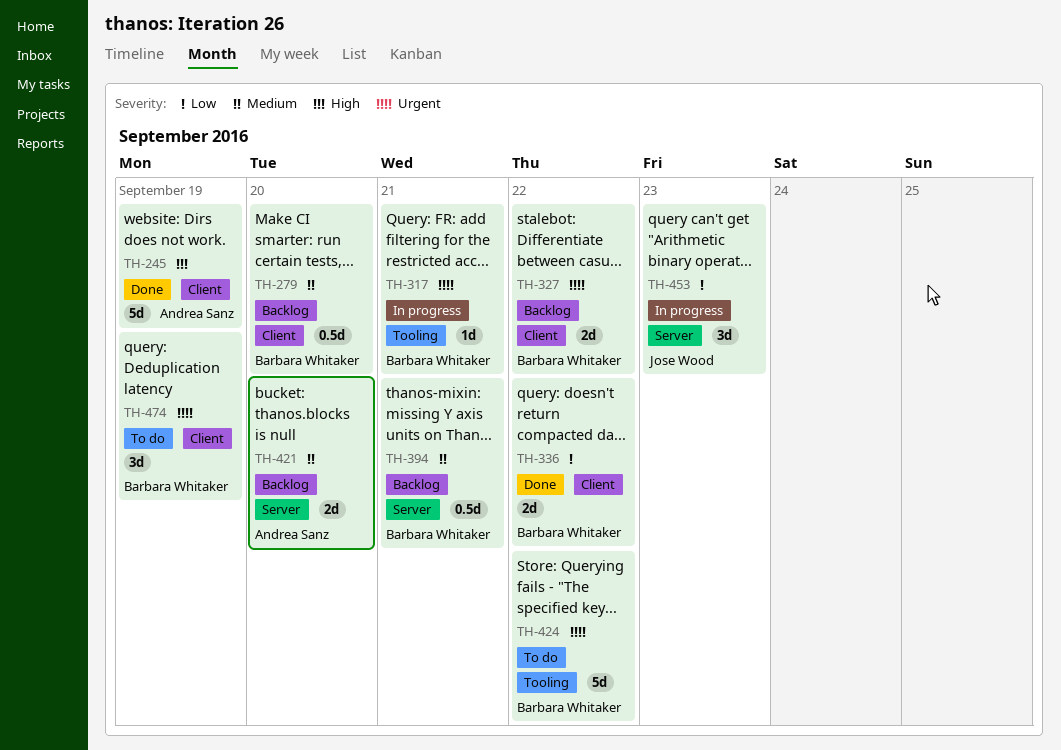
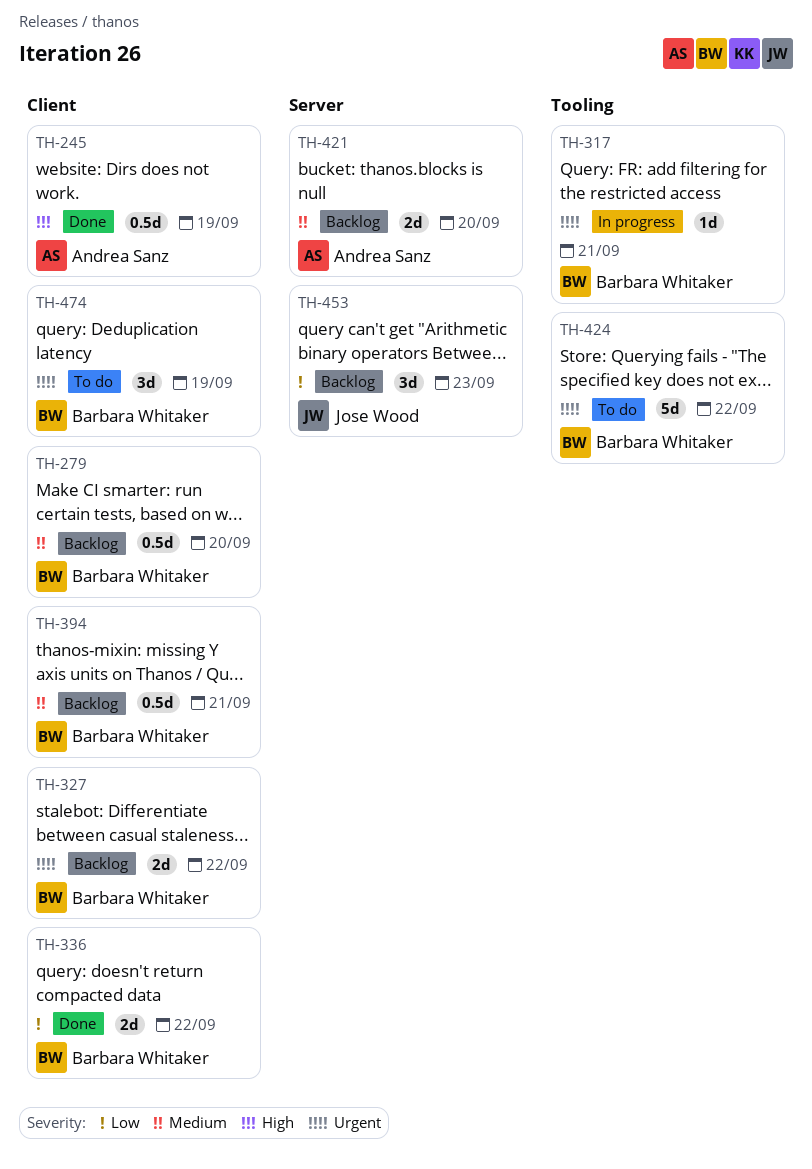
TH-245, estimate: 5d -> 0.5d
TH-394, label: Server -> Client
TH-453, status: In progress -> Backlog

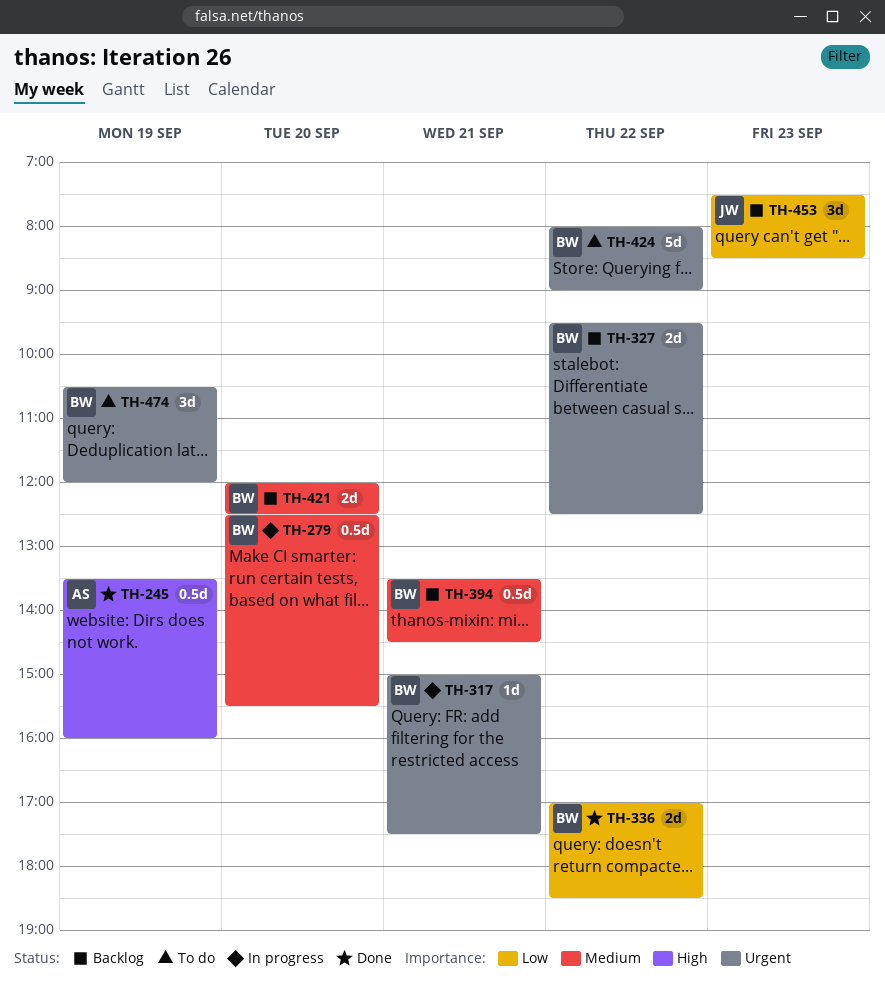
TH-279, status: Backlog -> In progress
TH-421, owner: Andrea Sanz -> Barbara Whitaker

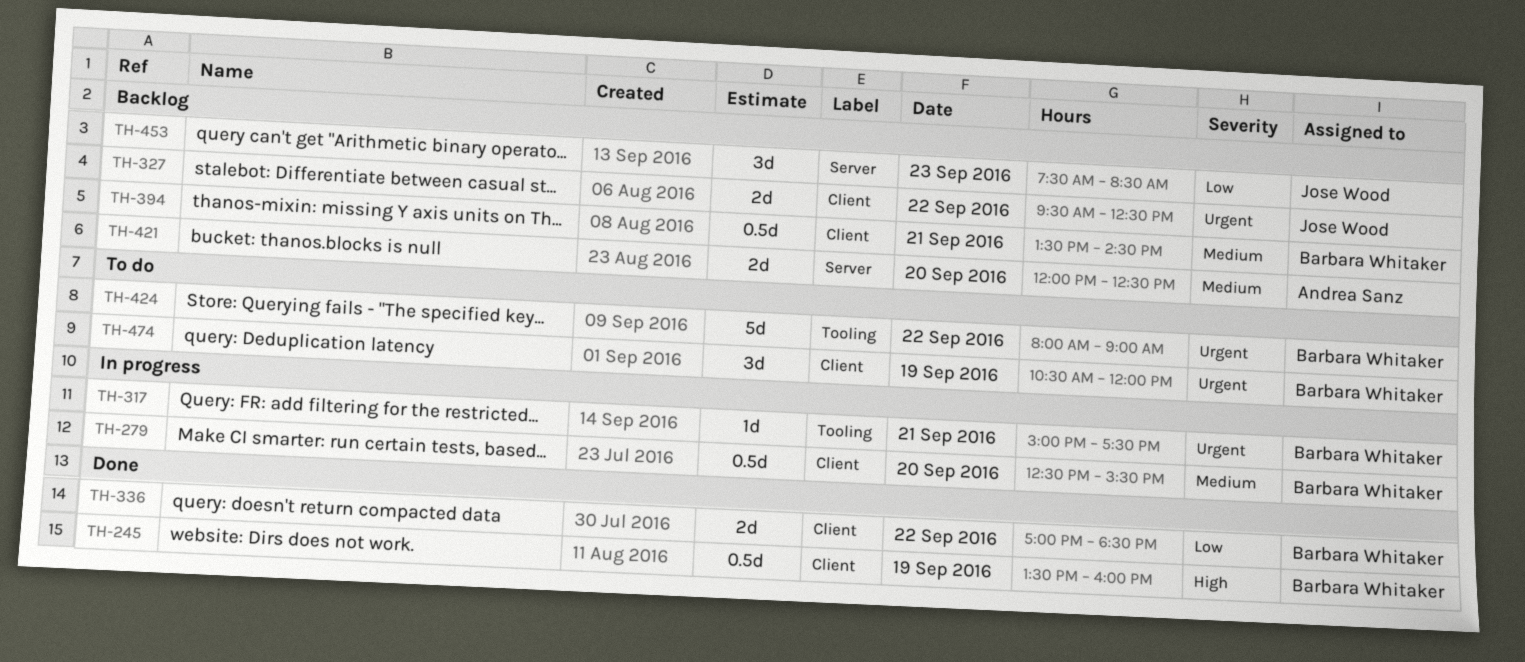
TH-245, owner: Andrea Sanz -> Barbara Whitaker
TH-327, owner: Barbara Whitaker -> Jose Wood
TH-421, owner: Barbara Whitaker -> Andrea Sanz

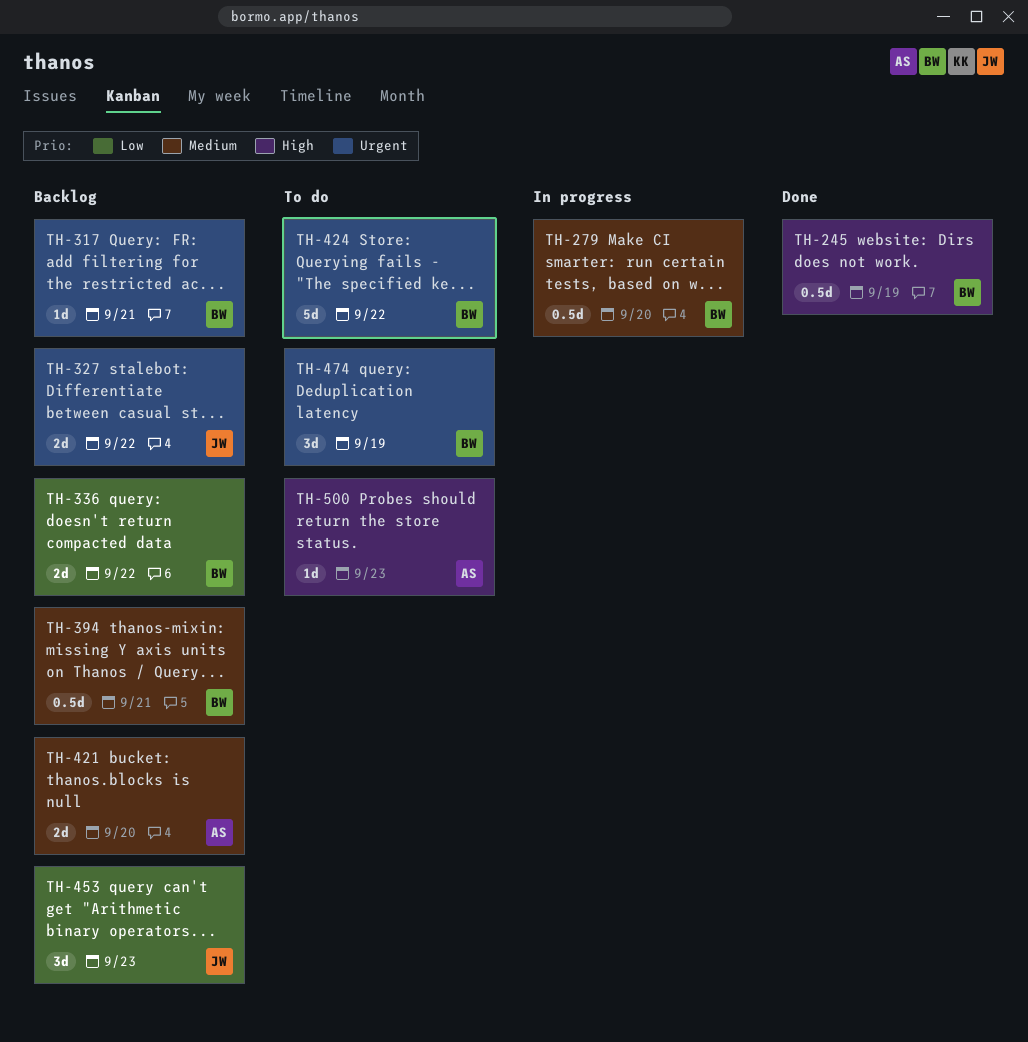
TH-317, status: In progress -> Backlog
TH-336, status: Done -> Backlog
TH-500: none -> present

